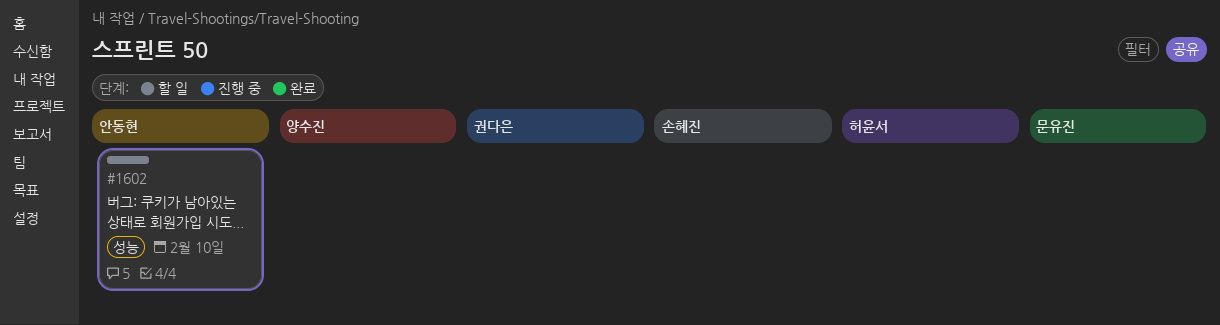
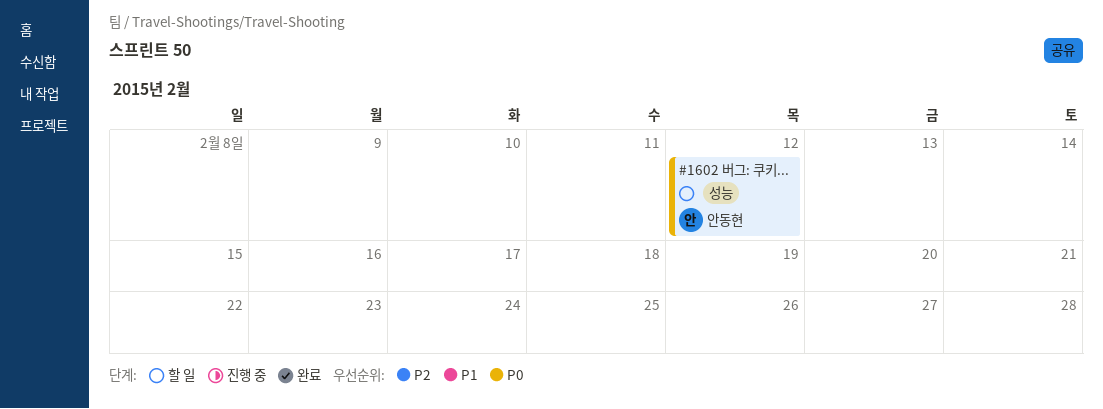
#1602, due: Feb 10 -> Feb 12

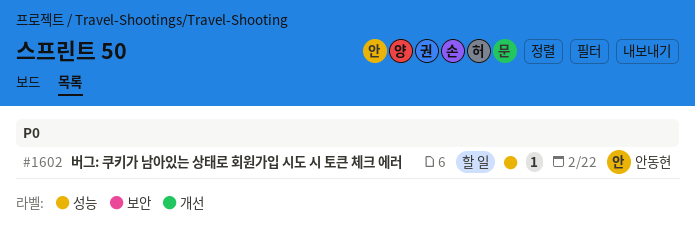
#1602, due: Feb 12 -> Feb 22

